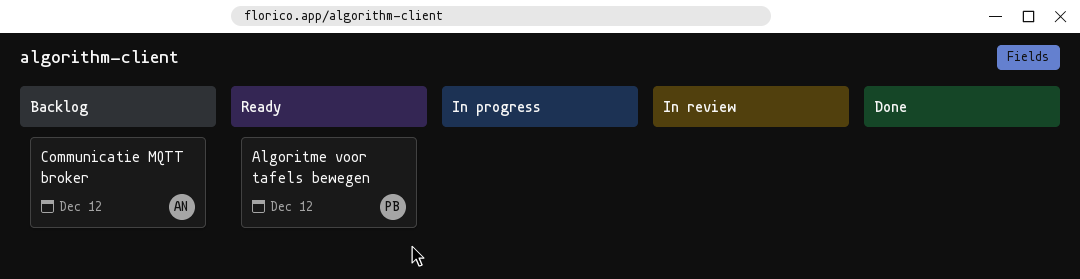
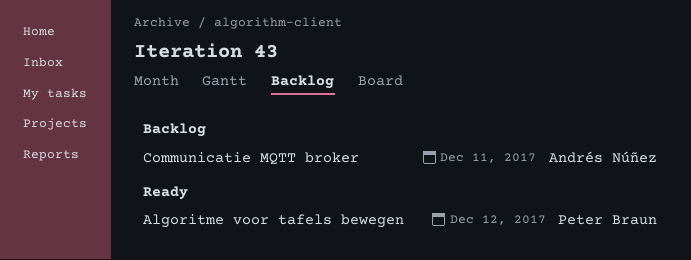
Communicatie MQTT broker, due: Dec 12 -> Dec 11

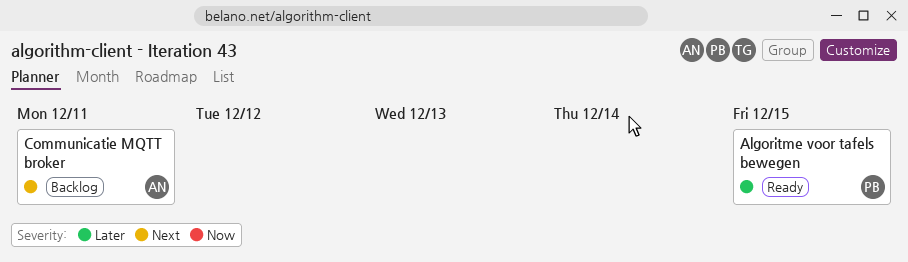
Algoritme voor tafels bewegen, due: Dec 12 -> Dec 15

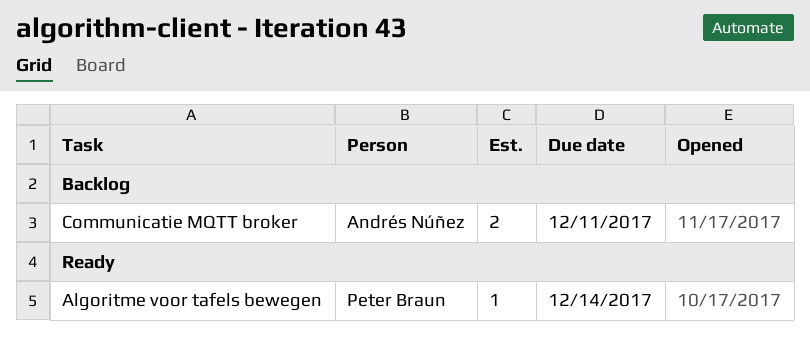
Algoritme voor tafels bewegen, due: Dec 15 -> Dec 14

